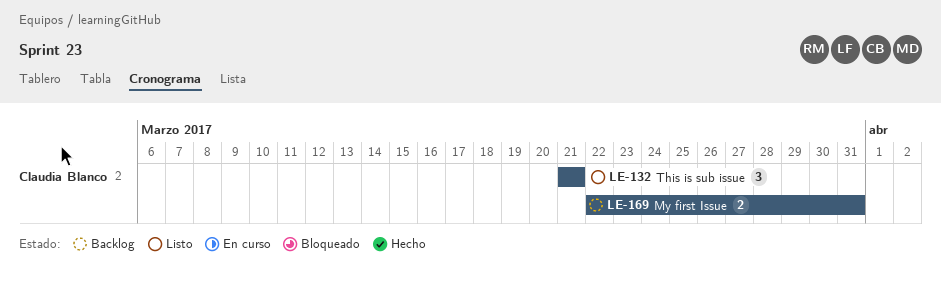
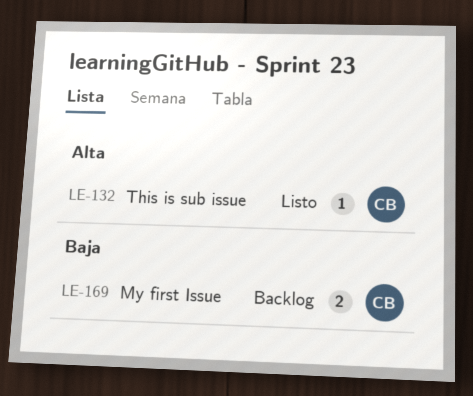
LE-132, estimate: 3 -> 1

